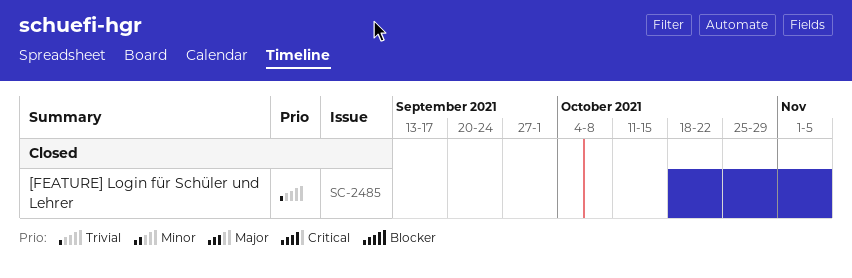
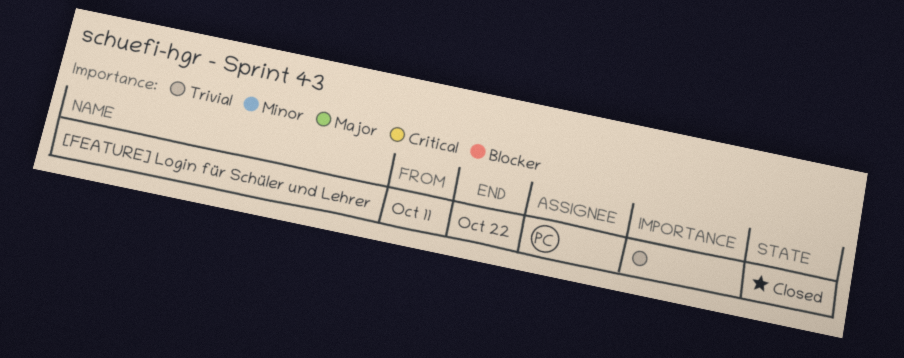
[FEATURE] Login für Schüler und Lehrer, start: Oct 18 -> Oct 11
[FEATURE] Login für Schüler und Lehrer, due: Nov 5 -> Oct 22

